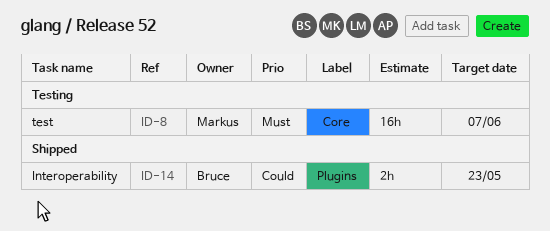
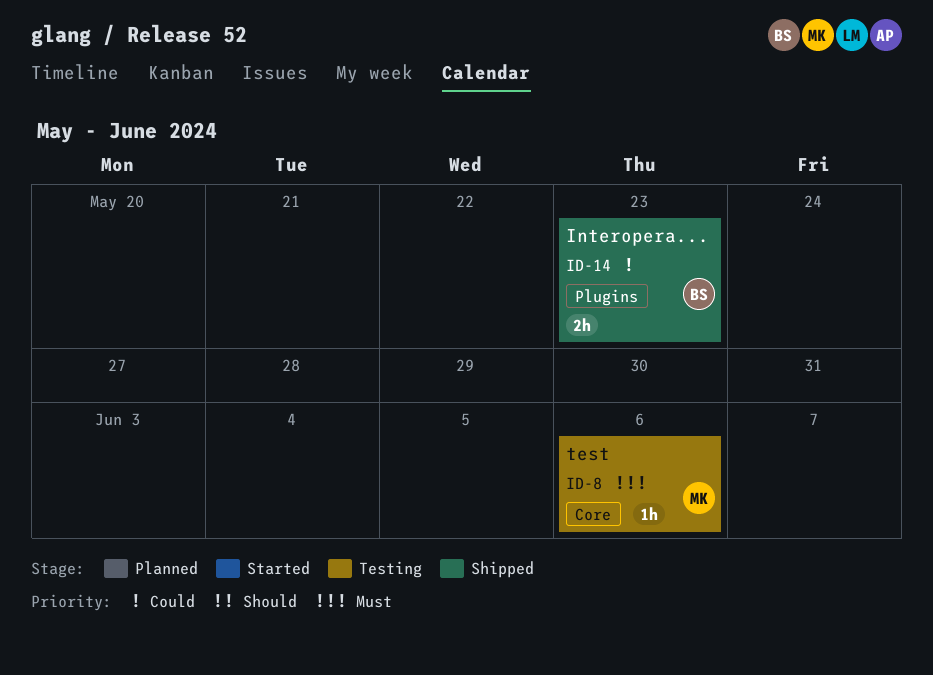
ID-8, estimate: 16h -> 1h
ID-8, due: Jun 7 -> Jun 6

